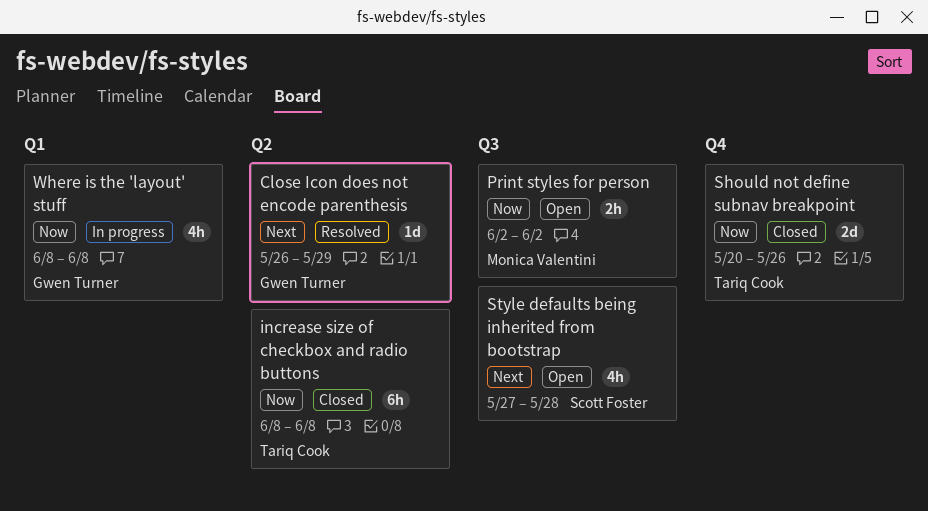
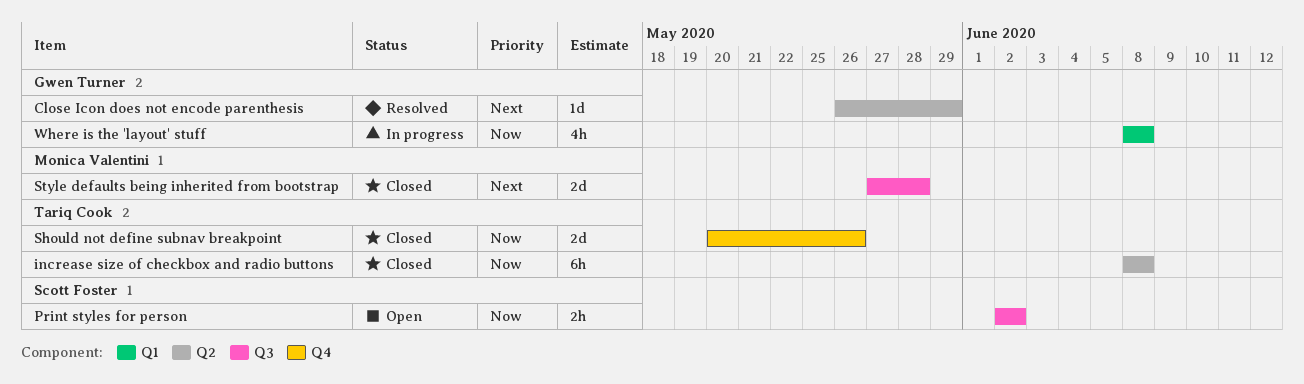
Print styles for person, owner: Monica Valentini -> Scott Foster
Style defaults being inherited from bootstrap, status: Open -> Closed
Style defaults being inherited from bootstrap, owner: Scott Foster -> Monica Valentini
Style defaults being inherited from bootstrap, estimate: 4h -> 2d

